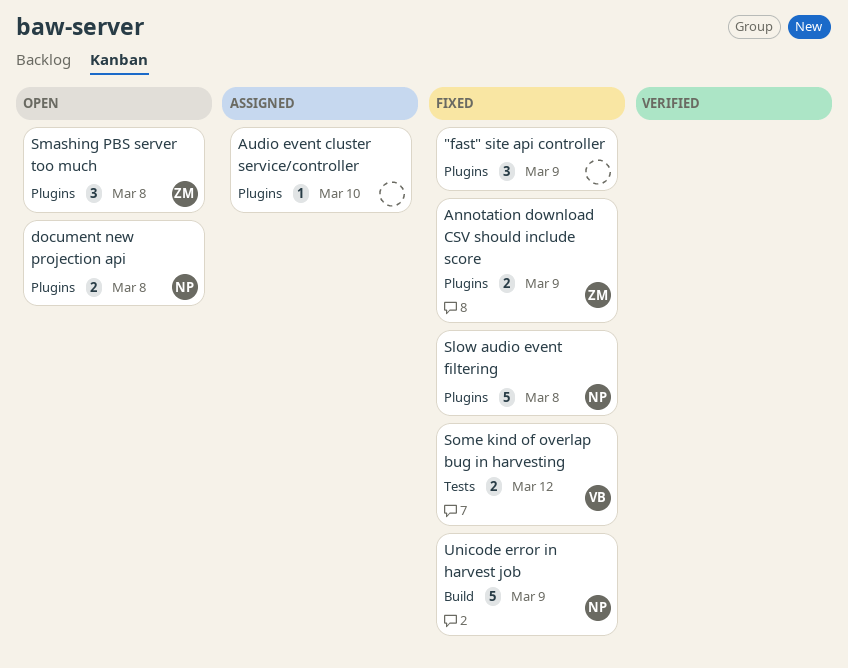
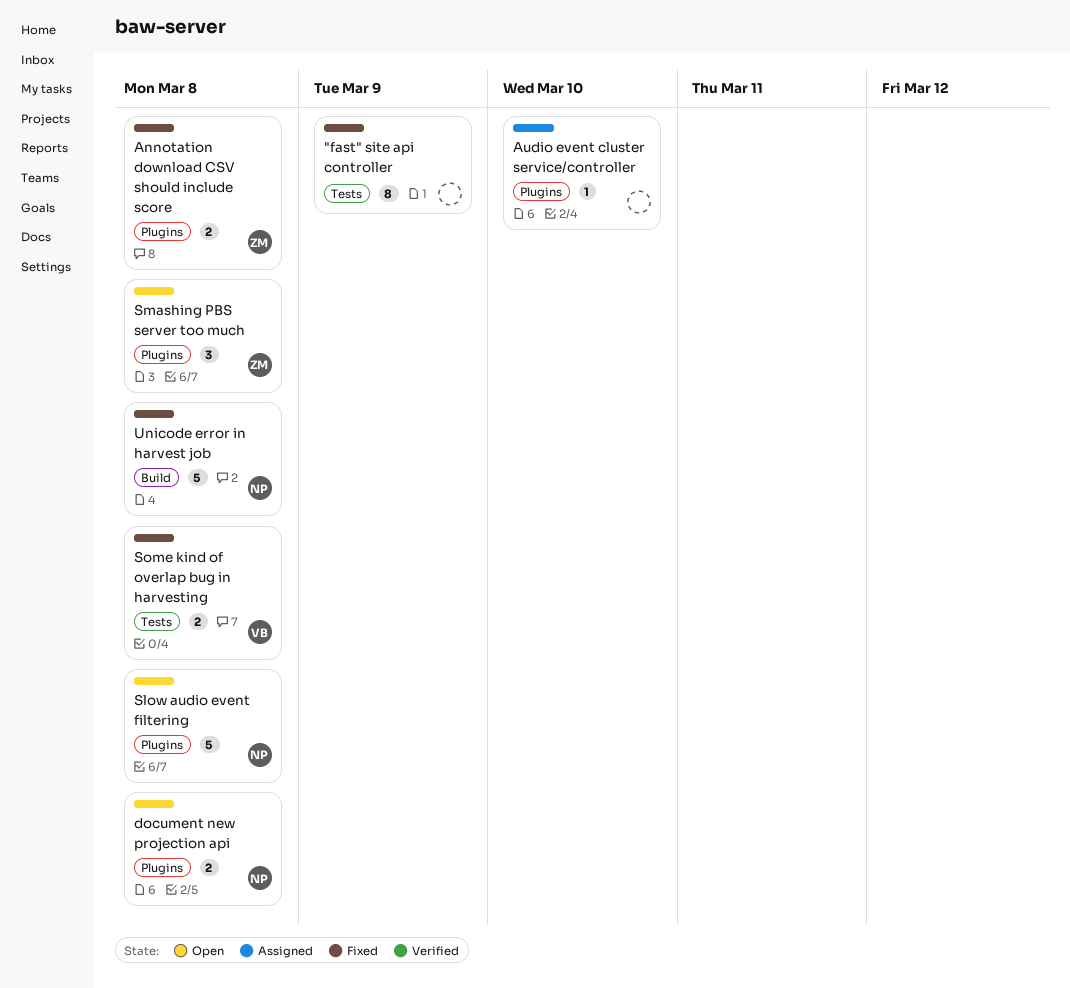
"fast" site api controller, label: Plugins -> Tests
"fast" site api controller, estimate: 3 -> 8
Annotation download CSV should include score, due: Mar 9 -> Mar 8
Slow audio event filtering, status: Fixed -> Open
Some kind of overlap bug in harvesting, due: Mar 12 -> Mar 8
Unicode error in harvest job, due: Mar 9 -> Mar 8

